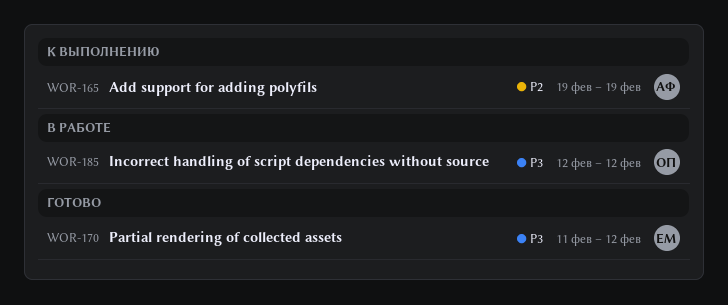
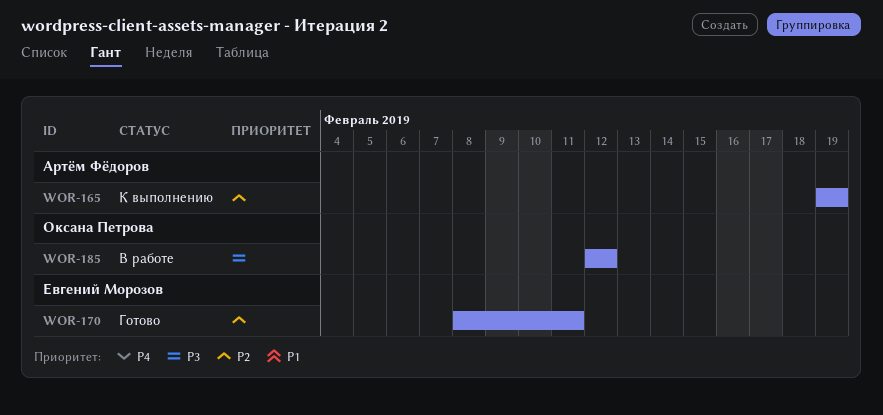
WOR-170, priority: P3 -> P2
WOR-170, start: Feb 11 -> Feb 8
WOR-170, due: Feb 12 -> Feb 11

